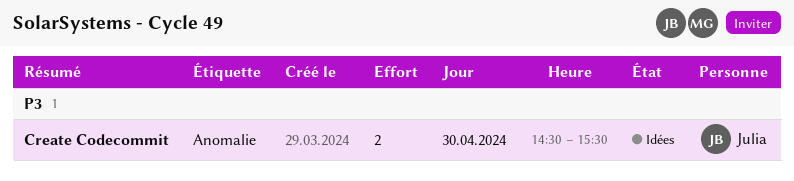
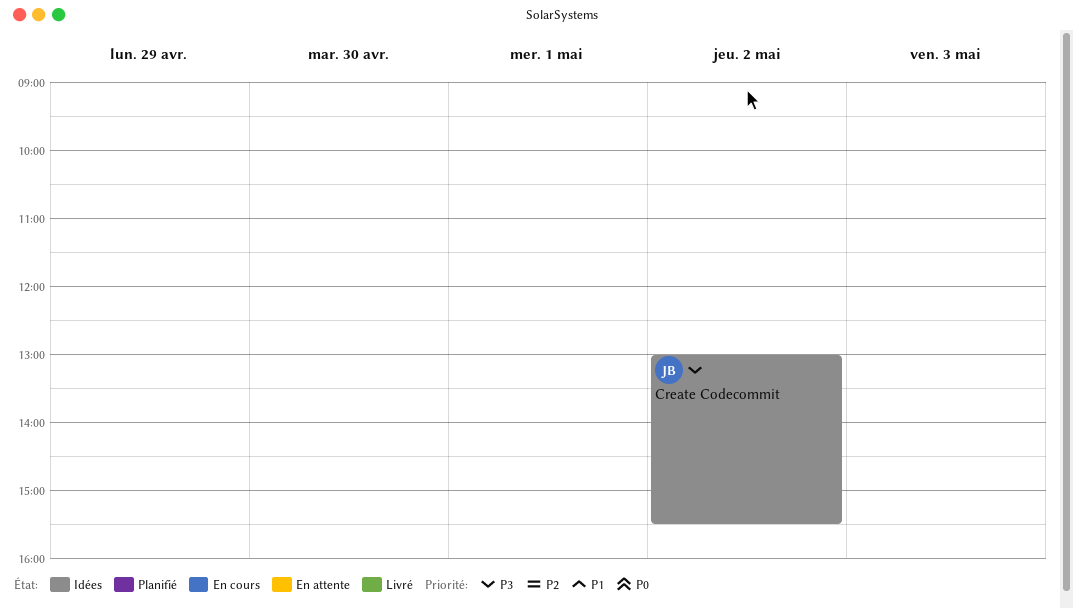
Create Codecommit, day: Apr 30 -> May 2
Create Codecommit, begins: 14:30 -> 13:00

